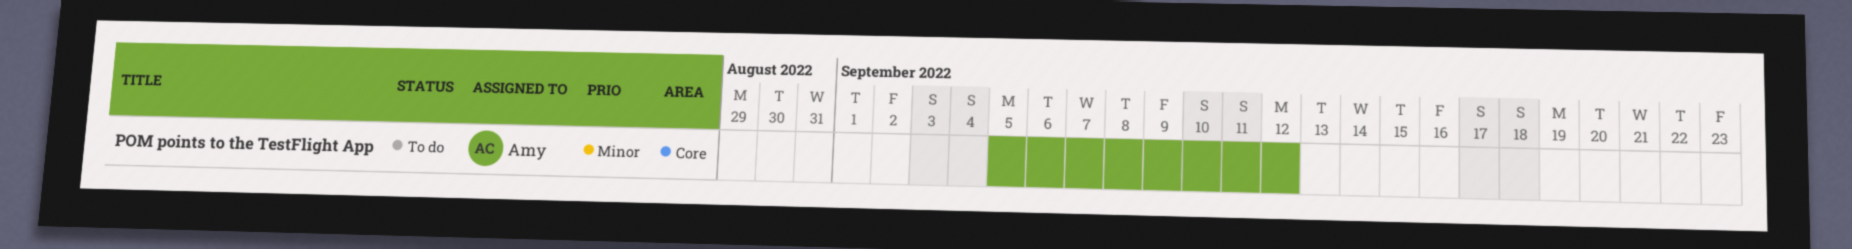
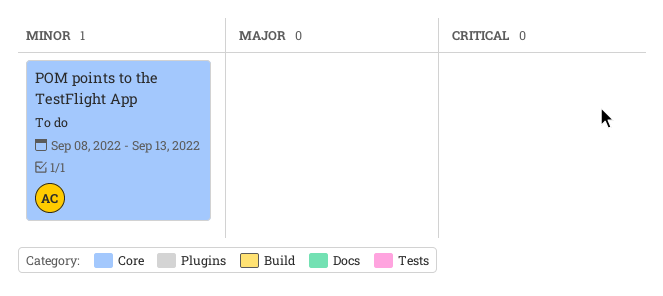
POM points to the TestFlight App, start: Sep 5 -> Sep 8
POM points to the TestFlight App, due: Sep 12 -> Sep 13

